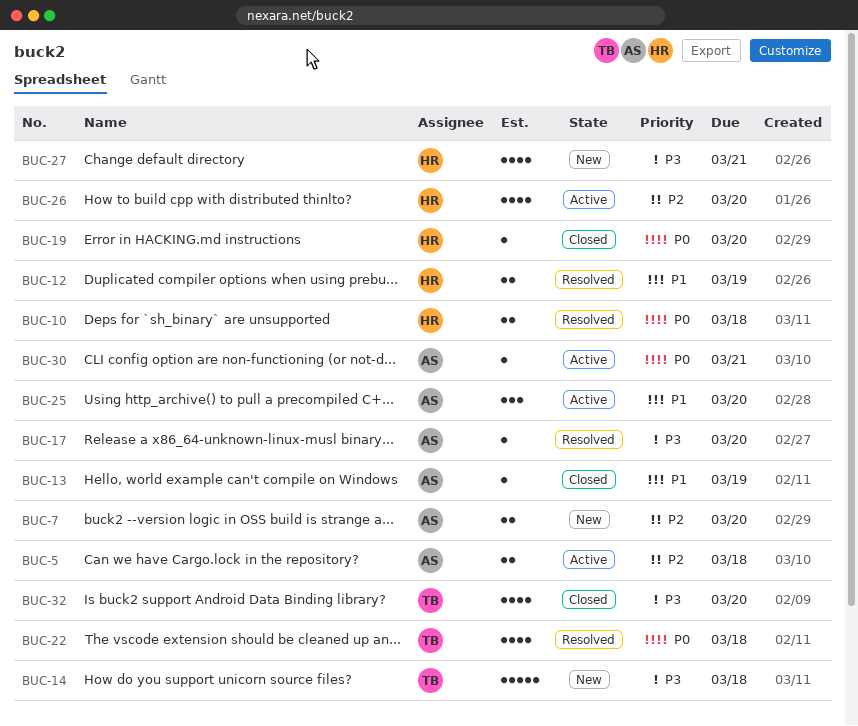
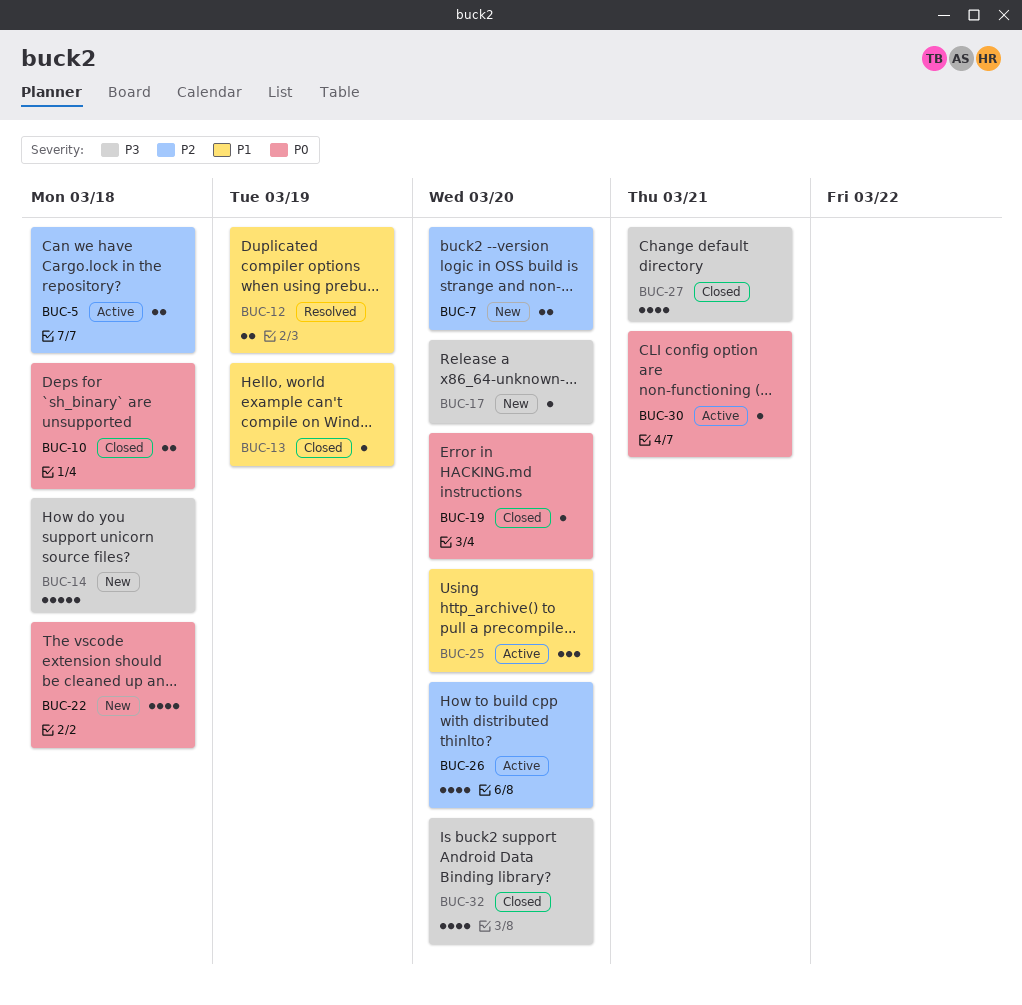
BUC-10, status: Resolved -> Closed
BUC-17, status: Resolved -> New
BUC-22, status: Resolved -> New
BUC-27, status: New -> Closed

